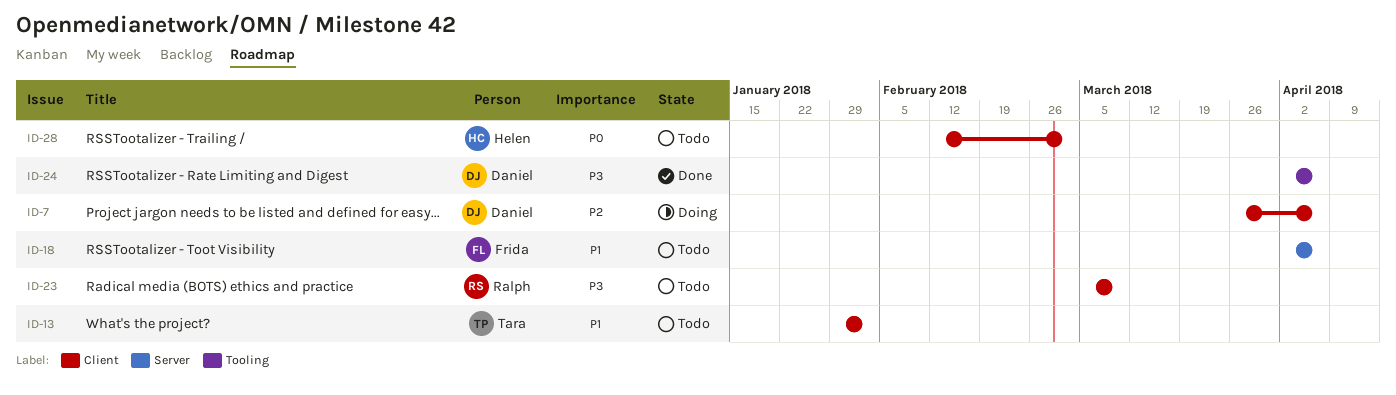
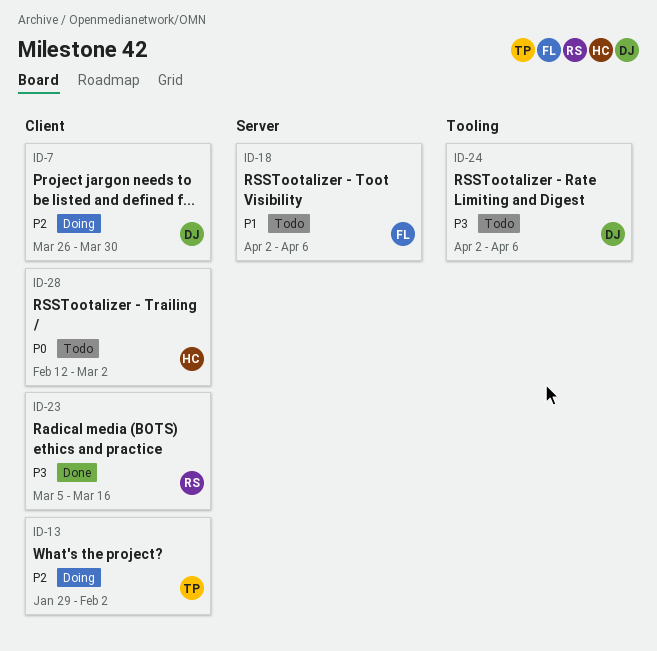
ID-7, due: Apr 6 -> Mar 30
ID-13, status: Todo -> Doing
ID-13, priority: P1 -> P2
ID-23, status: Todo -> Done
ID-23, due: Mar 9 -> Mar 16
ID-24, status: Done -> Todo

